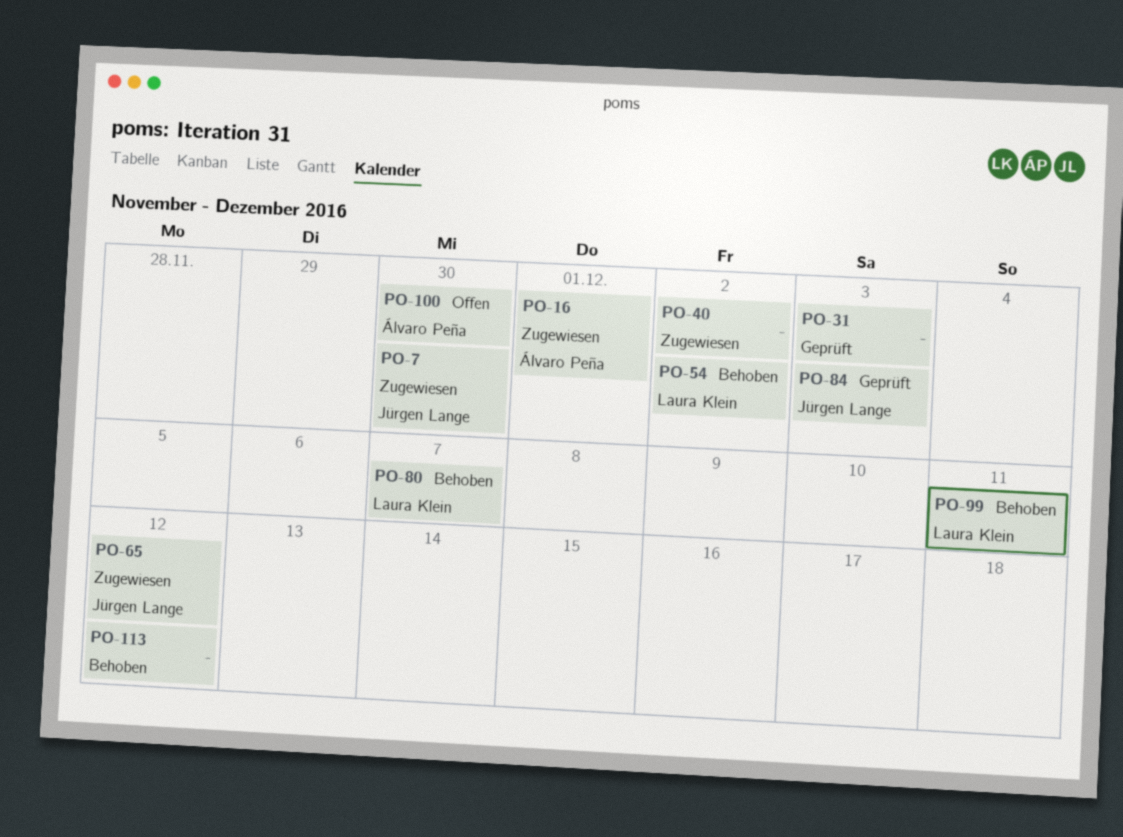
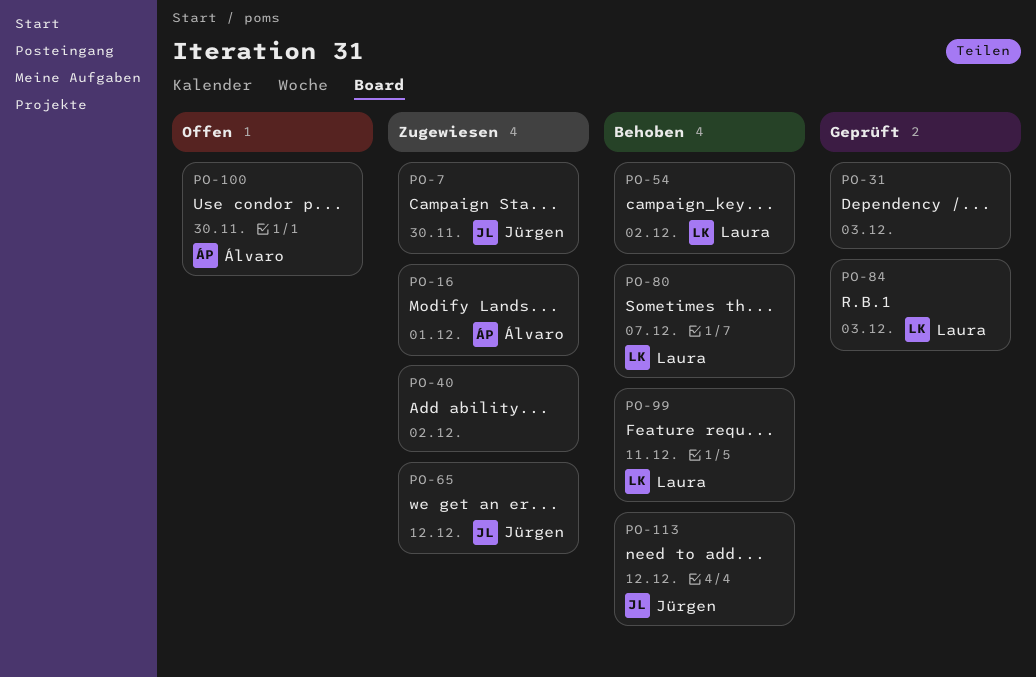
PO-84, owner: Jürgen Lange -> Laura Klein
PO-113, owner: none -> Jürgen Lange

